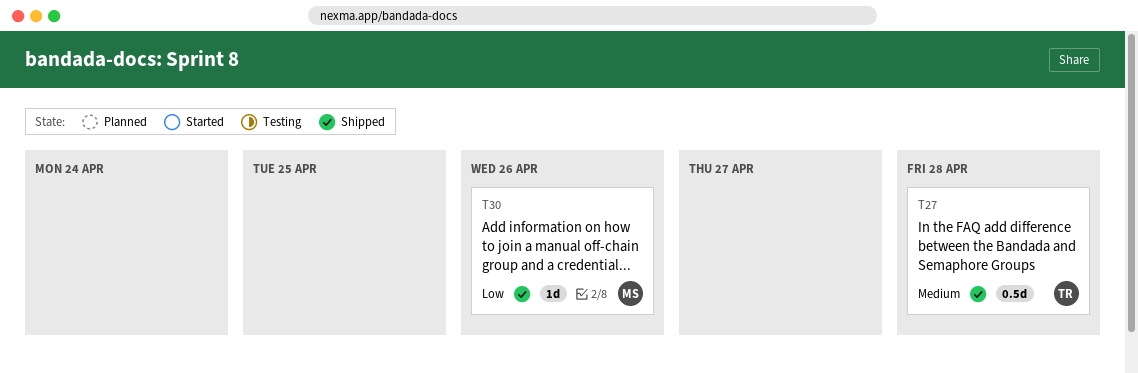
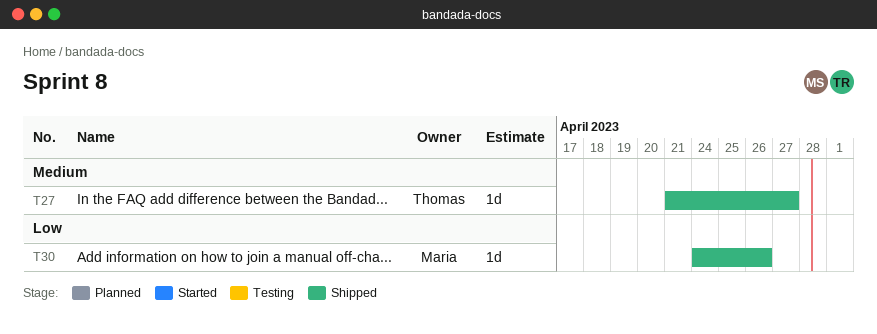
T27, estimate: 0.5d -> 1d
T27, due: Apr 28 -> Apr 27

